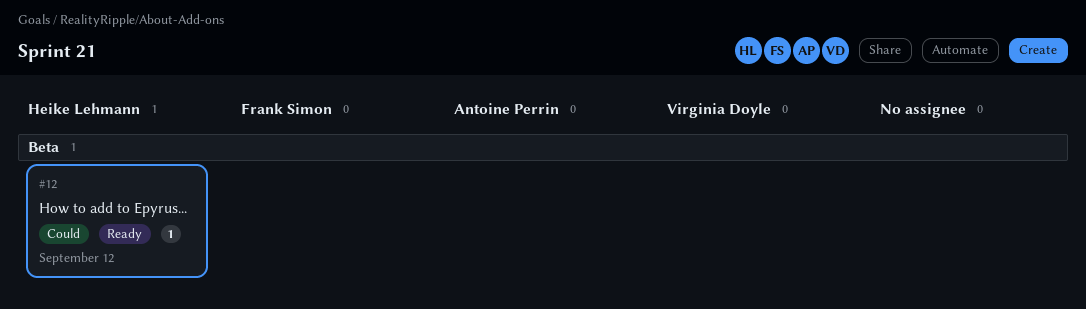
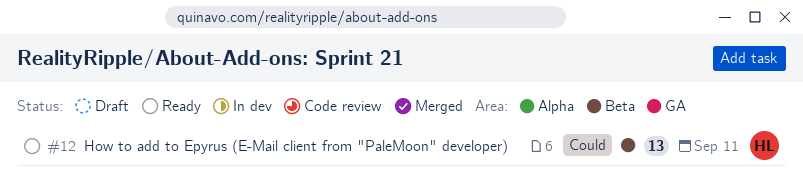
#12, estimate: 1 -> 13
#12, due: Sep 12 -> Sep 11

